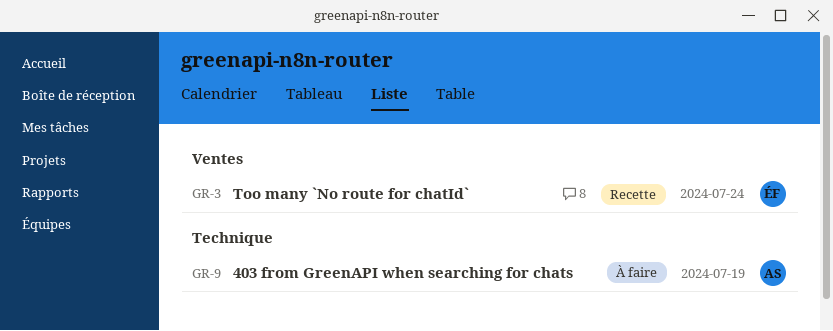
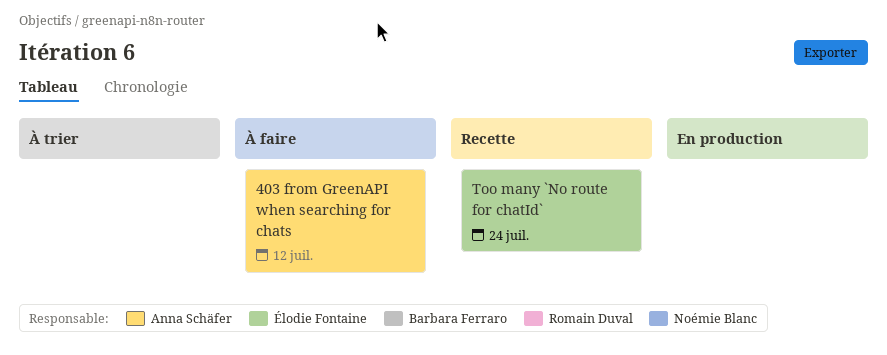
403 from GreenAPI when searching for chats, due: Jul 19 -> Jul 12

